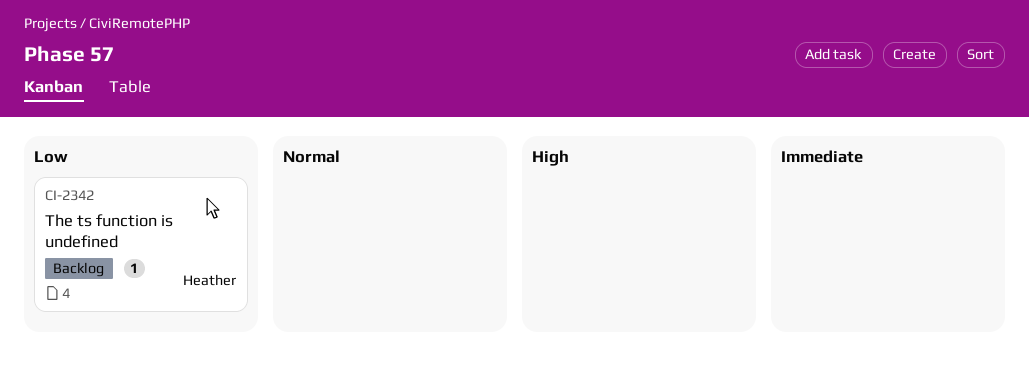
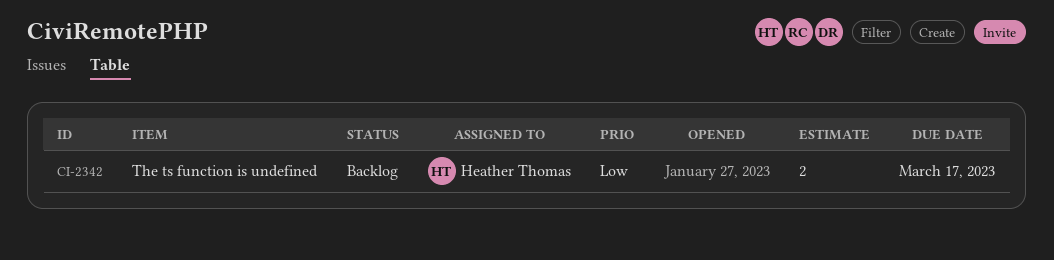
CI-2342, estimate: 1 -> 2

